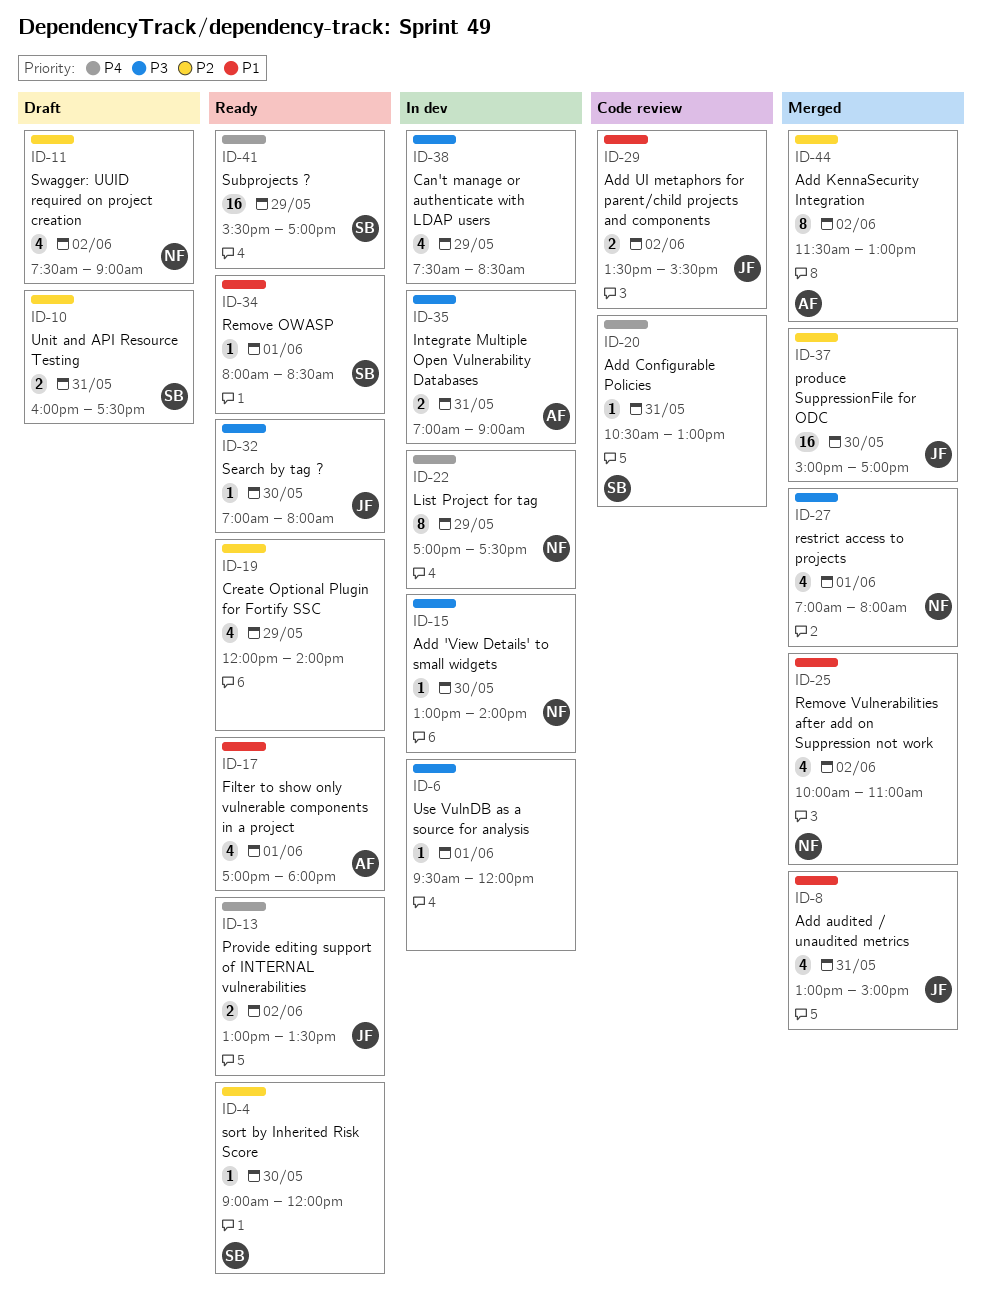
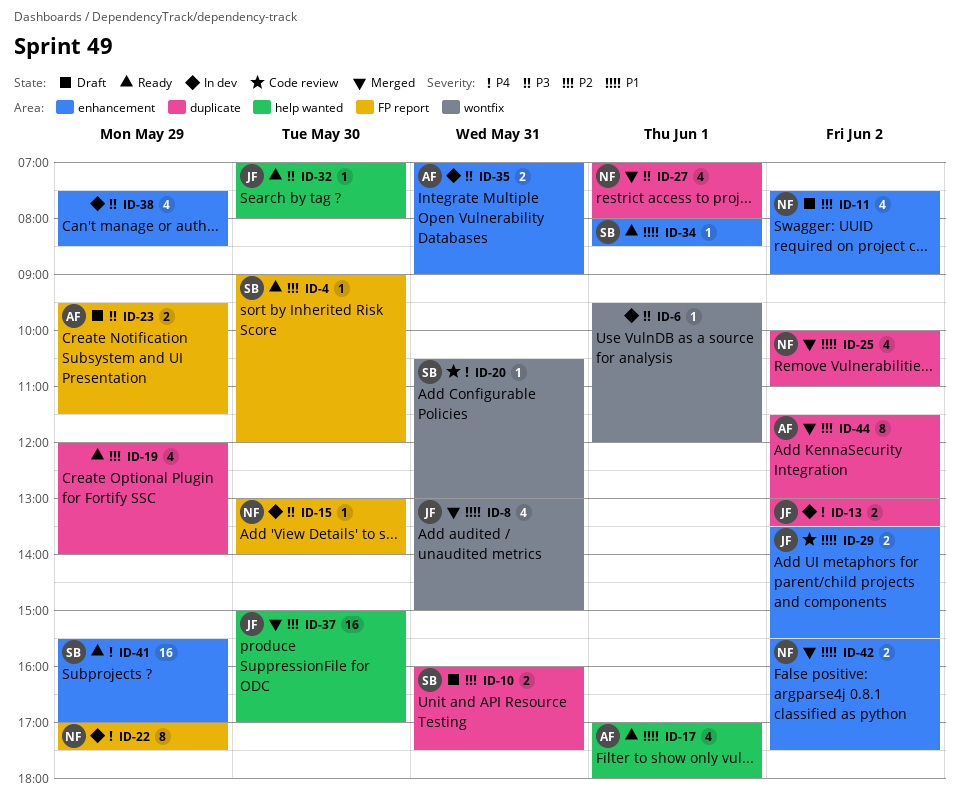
ID-13, status: Ready -> In dev
ID-23: none -> present
ID-42: none -> present

